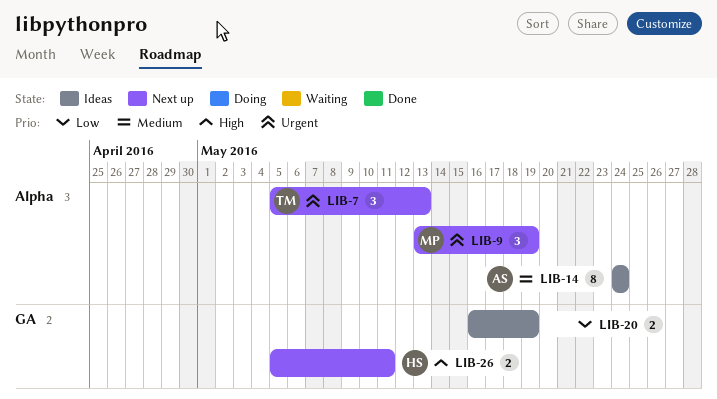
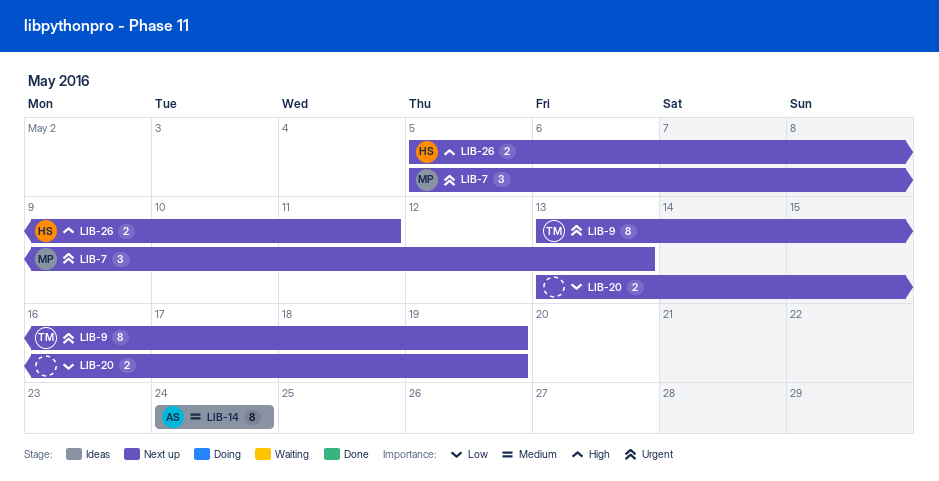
LIB-7, owner: TM -> MP
LIB-9, owner: MP -> TM
LIB-9, estimate: 3 -> 8
LIB-20, status: Ideas -> Next up
LIB-20, start: May 16 -> May 13

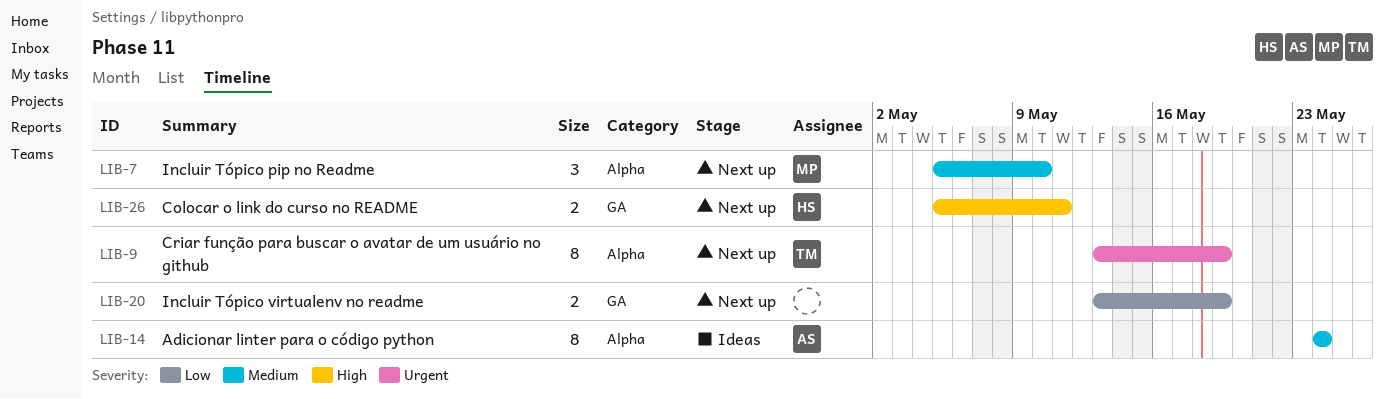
LIB-7, priority: Urgent -> Medium
LIB-7, due: May 13 -> May 10

